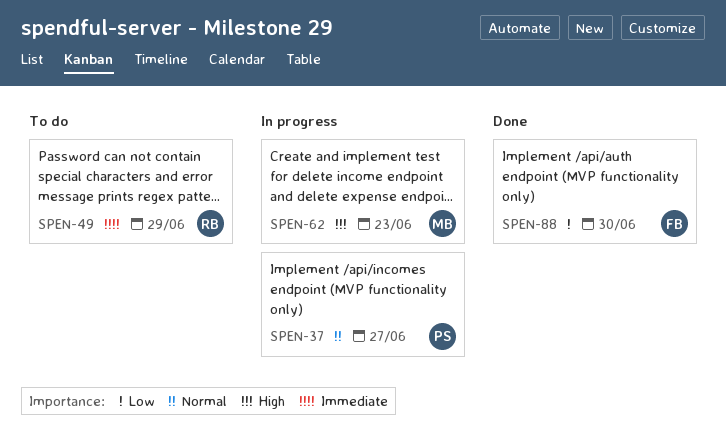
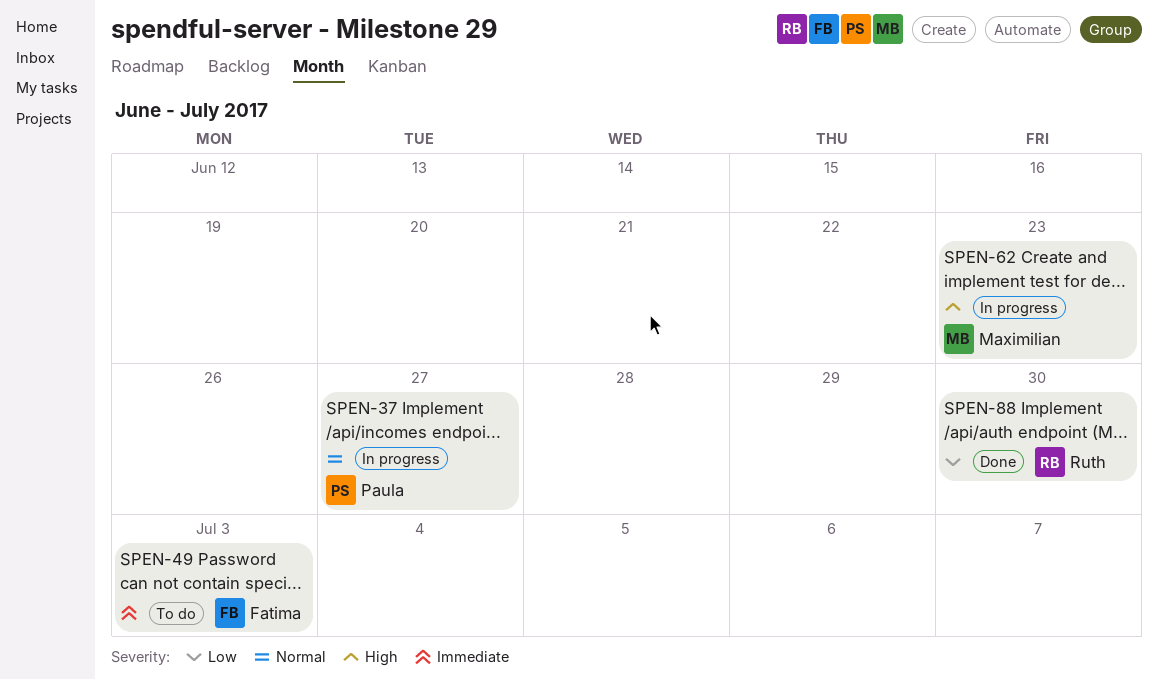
SPEN-49, owner: Ruth -> Fatima
SPEN-49, due: Jun 29 -> Jul 3
SPEN-88, owner: Fatima -> Ruth

